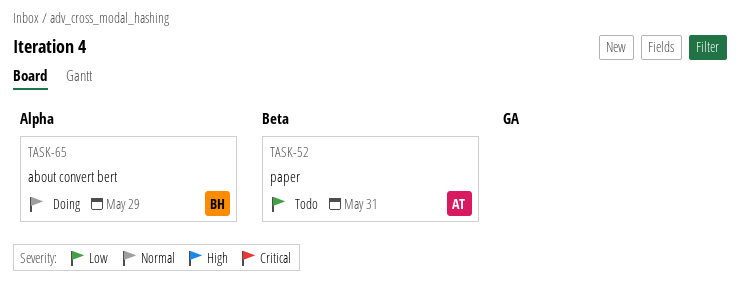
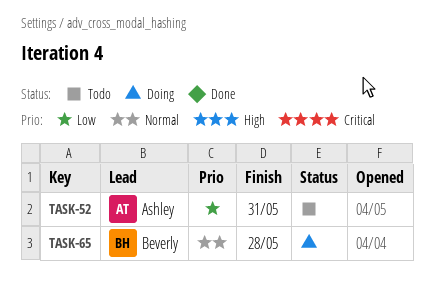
TASK-65, due: May 29 -> May 28

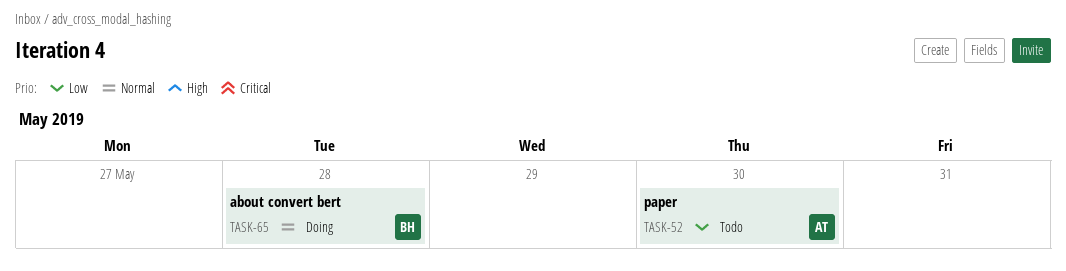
TASK-52, due: May 31 -> May 30

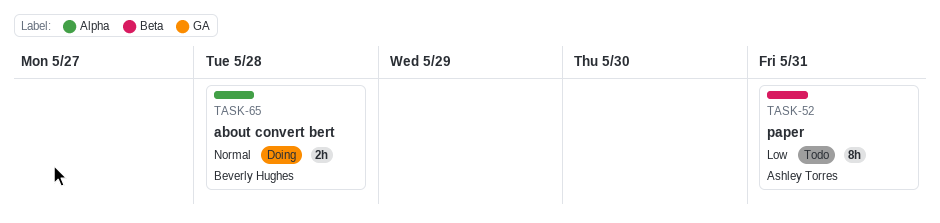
TASK-52, due: May 30 -> May 31

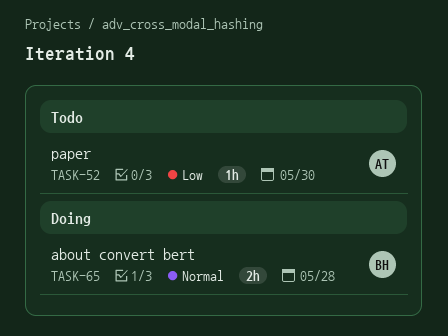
TASK-52, estimate: 8h -> 1h
TASK-52, due: May 31 -> May 30

